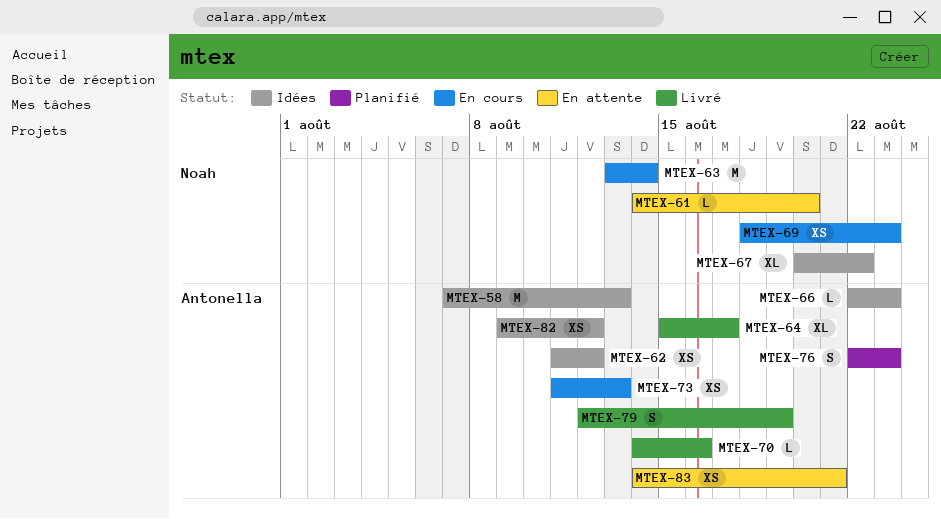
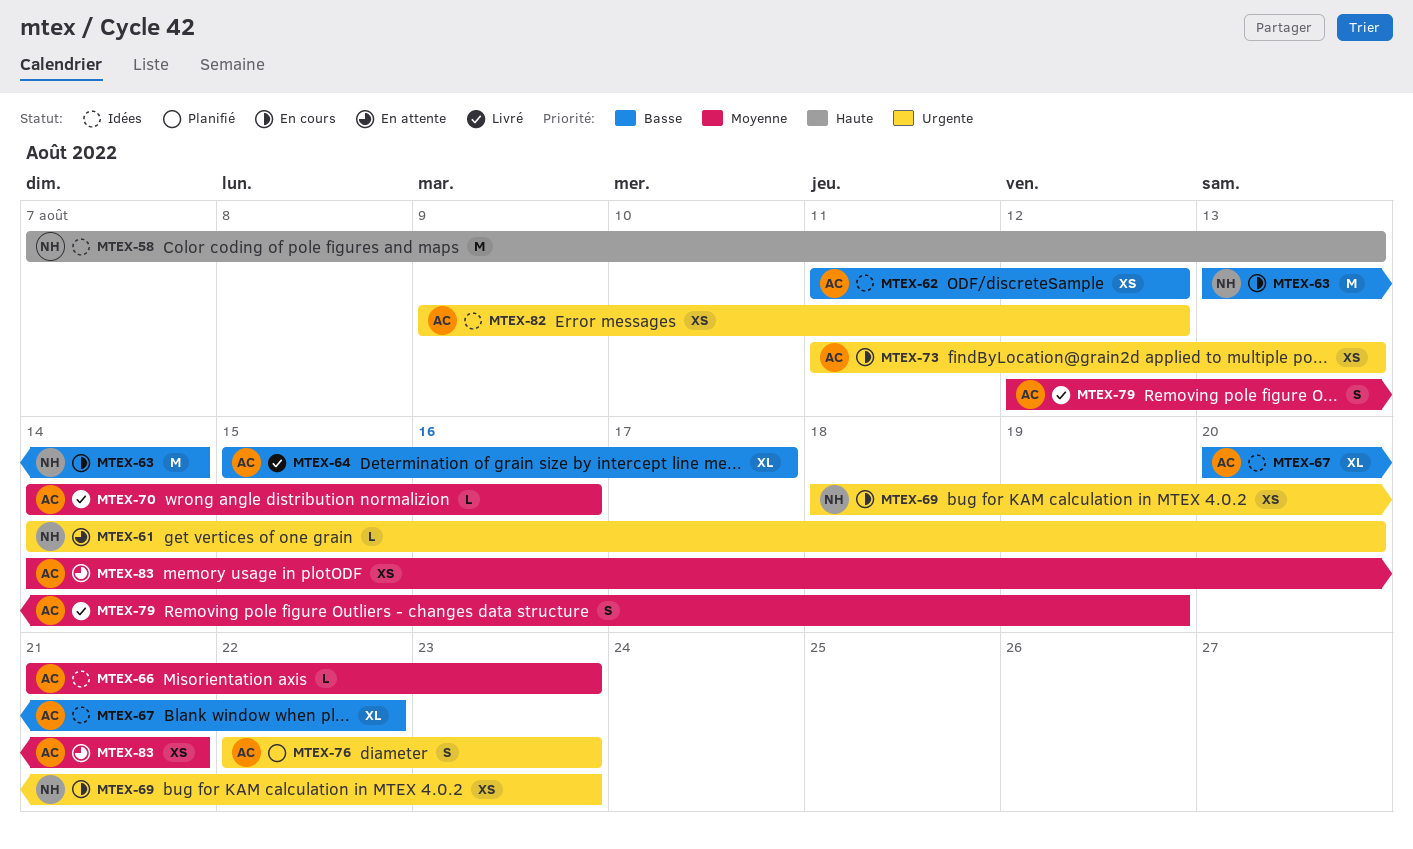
MTEX-58, owner: Antonella -> Noah
MTEX-66, start: Aug 22 -> Aug 21
MTEX-67, owner: Noah -> Antonella

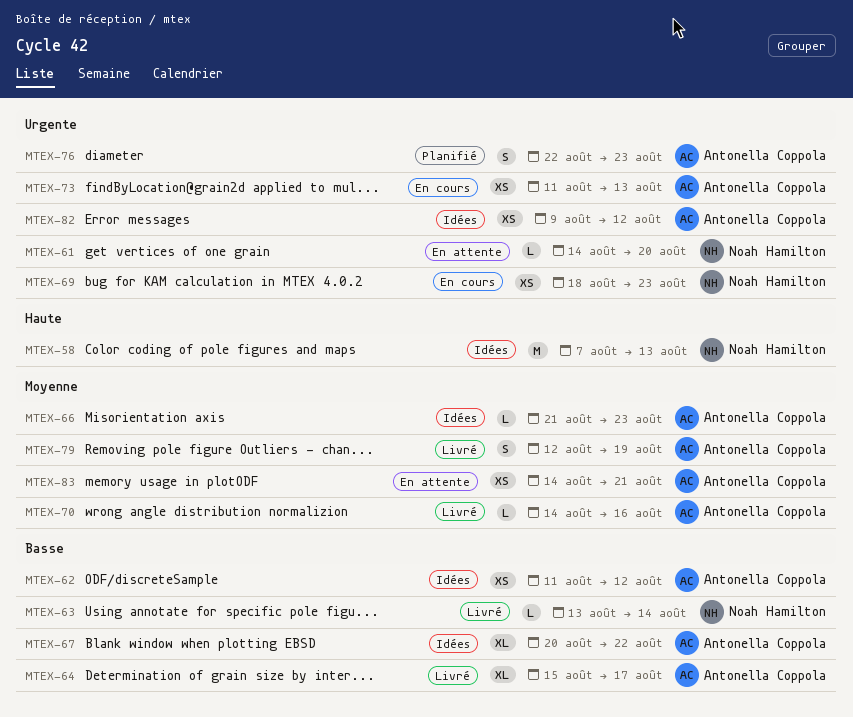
MTEX-63, status: En cours -> Livré
MTEX-63, estimate: M -> L

